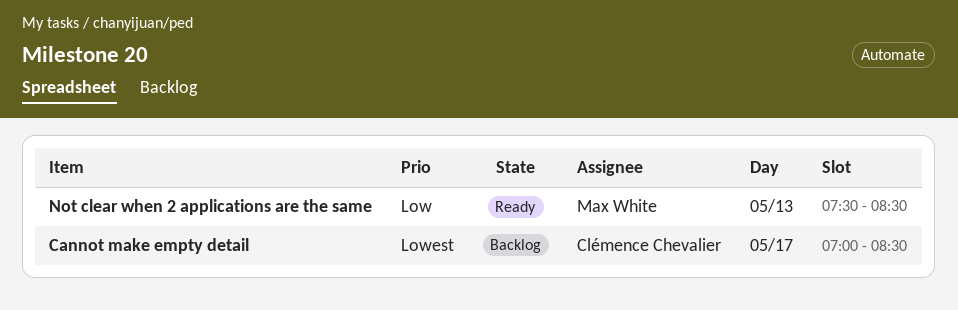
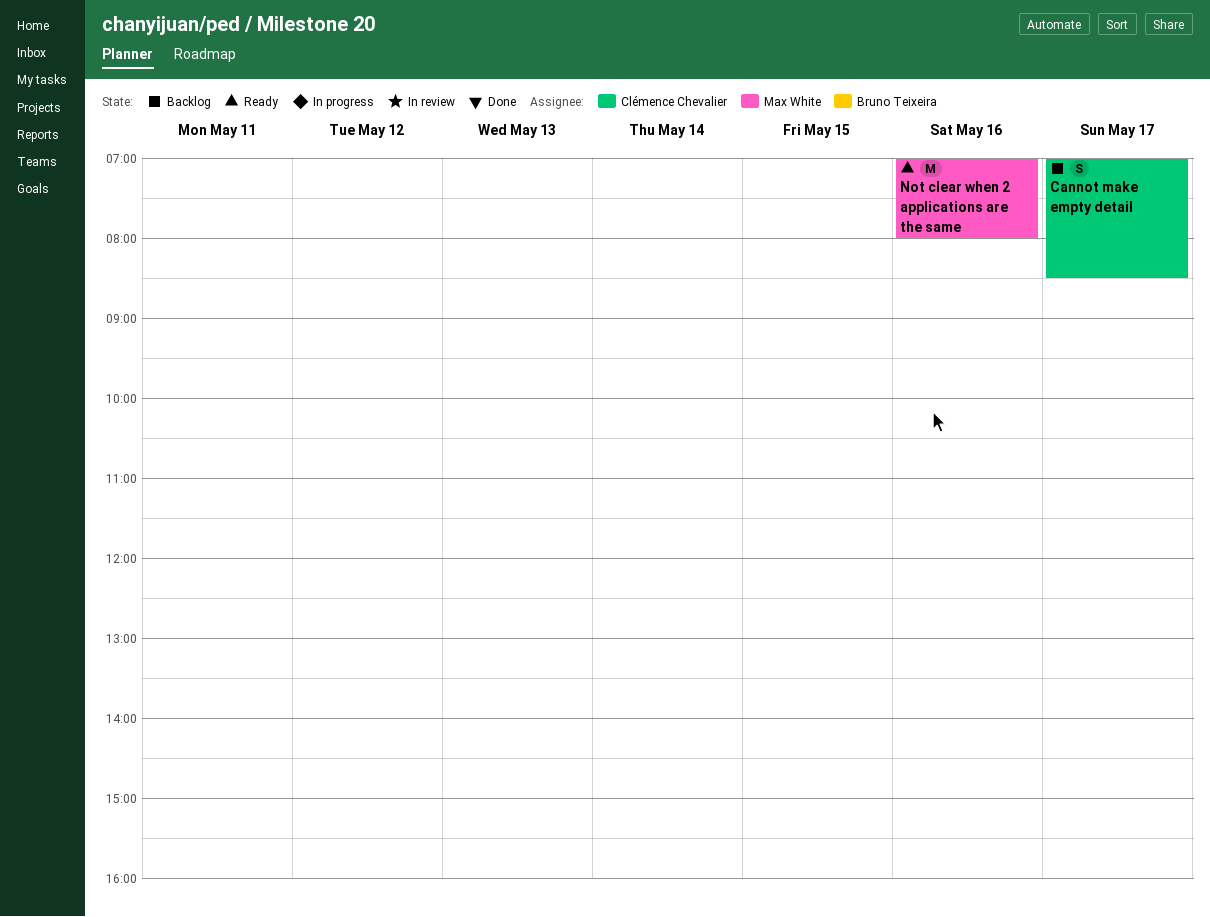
Not clear when 2 applications are the same, day: May 13 -> May 16
Not clear when 2 applications are the same, begins: 07:30 -> 07:00
Not clear when 2 applications are the same, ends: 08:30 -> 08:00

